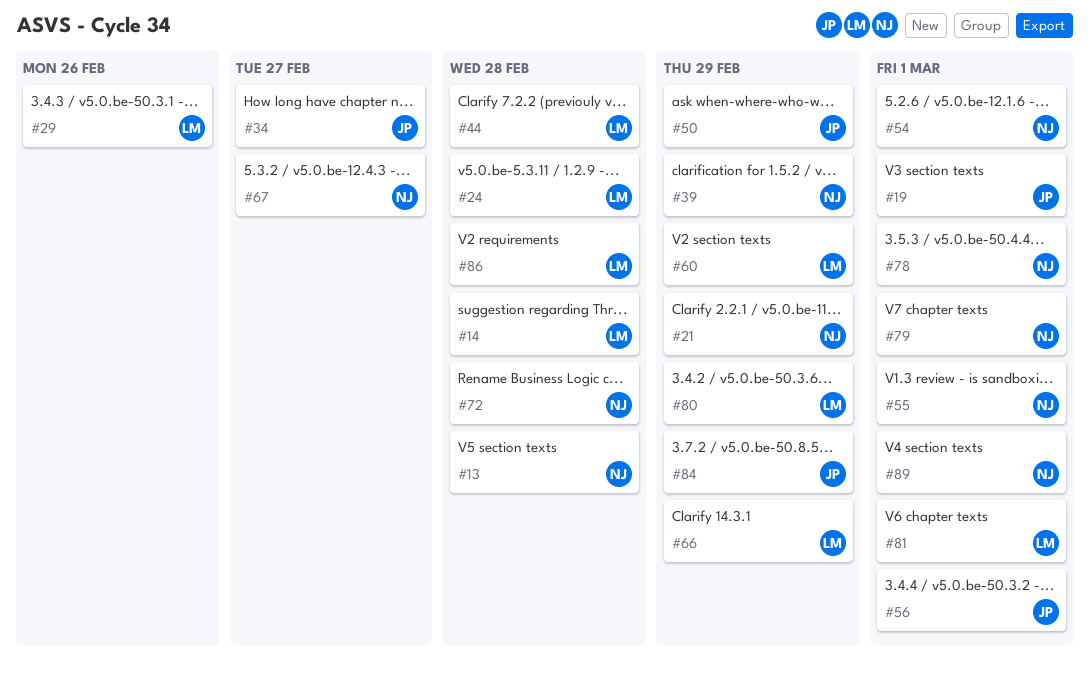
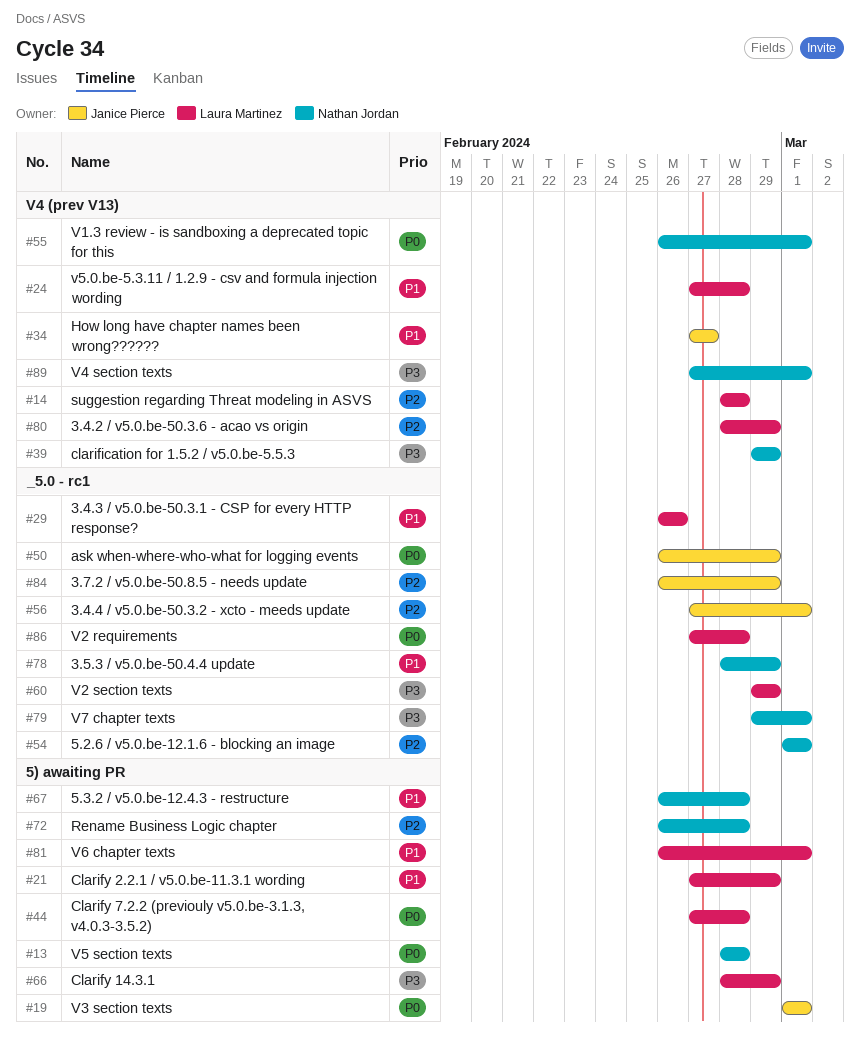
#21, owner: Nathan Jordan -> Laura Martinez
#67, due: Feb 27 -> Feb 28
#78, due: Mar 1 -> Feb 29

